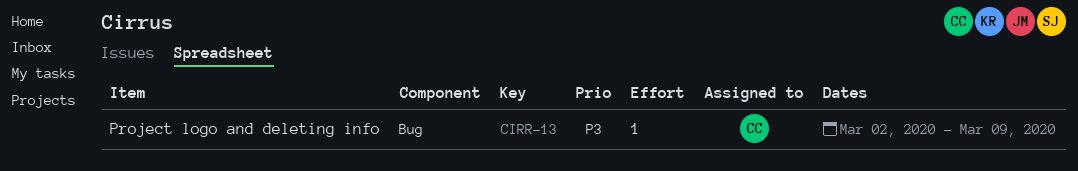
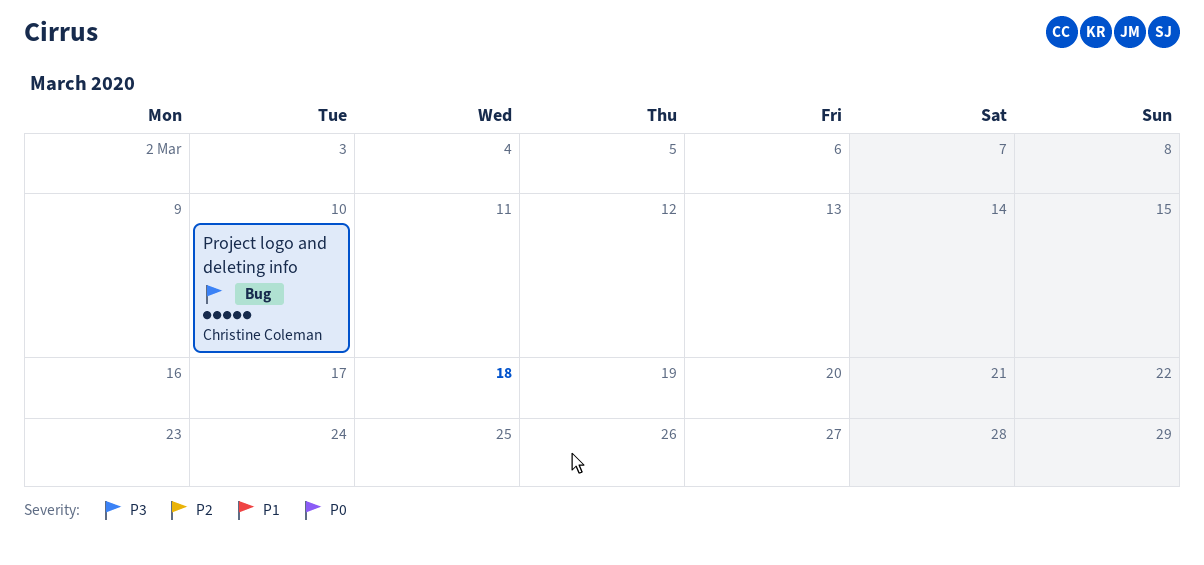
Project logo and deleting info, estimate: 1 -> 5
Project logo and deleting info, due: Mar 9 -> Mar 10

